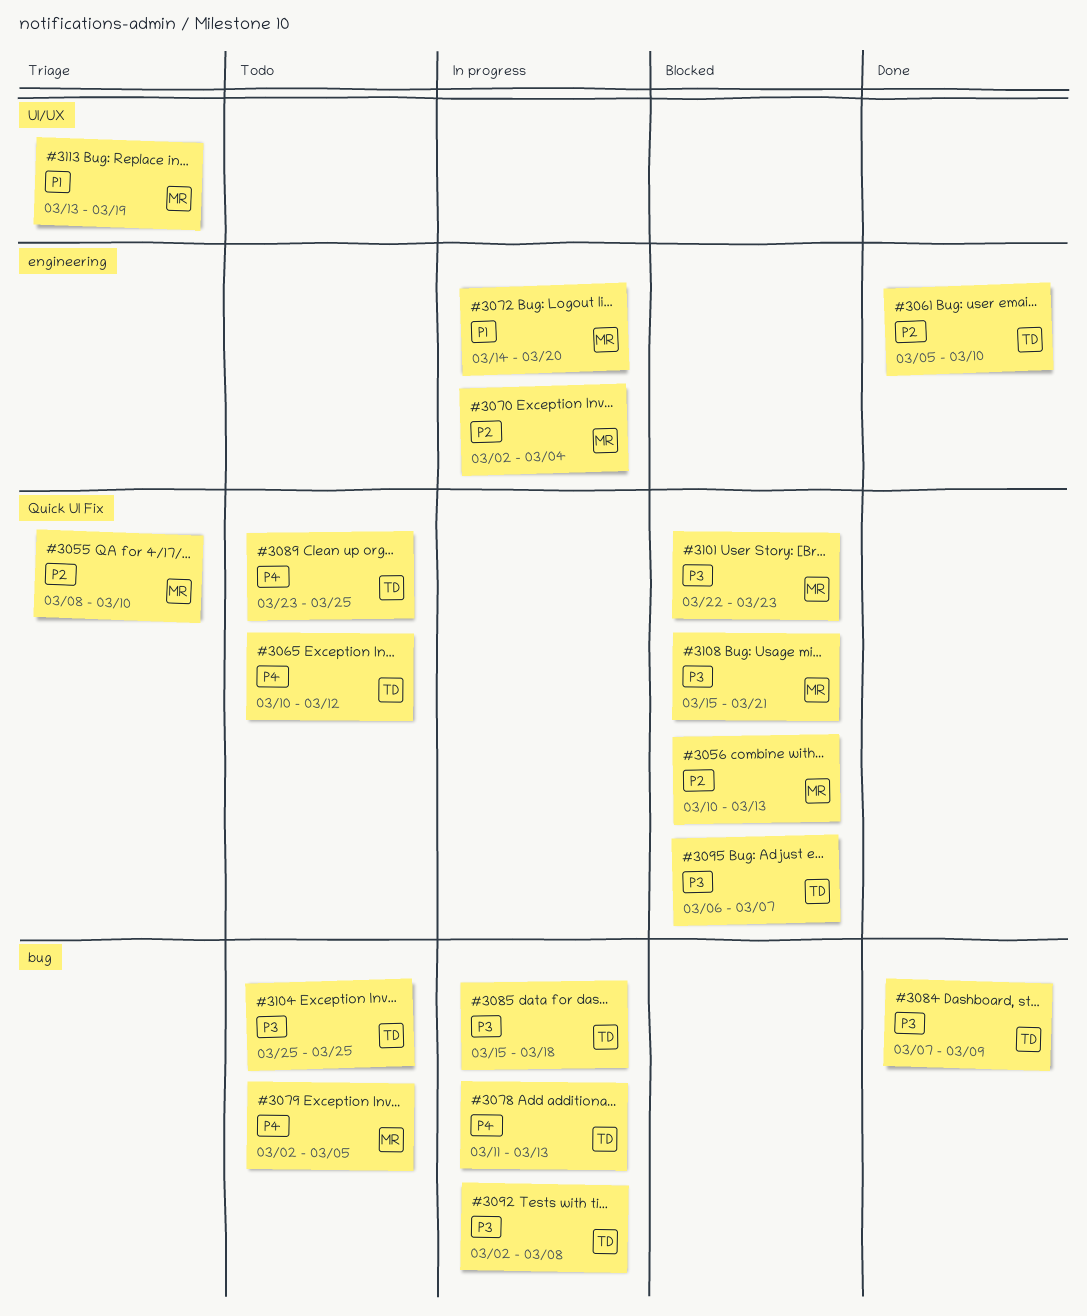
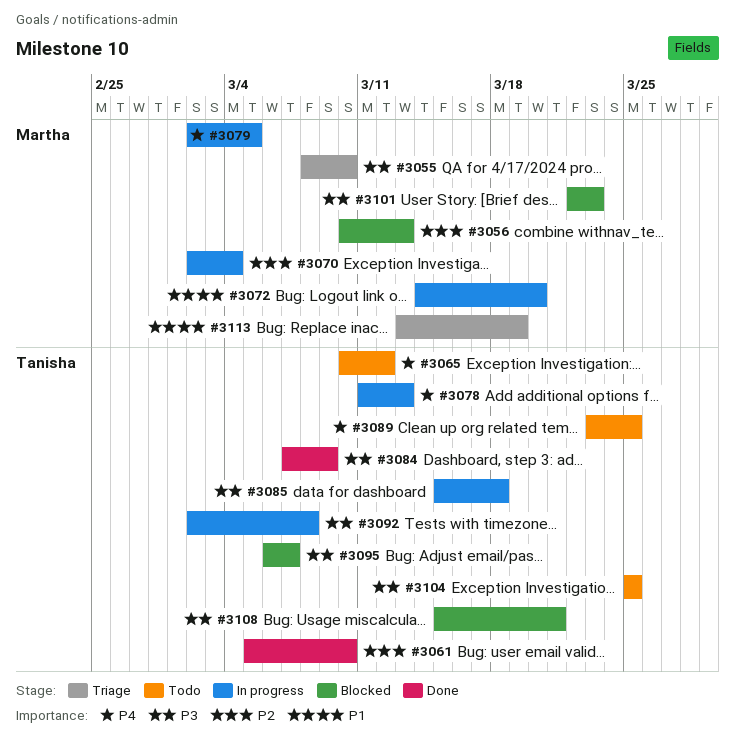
#3055, priority: P2 -> P3
#3079, status: Todo -> In progress
#3108, owner: Martha -> Tanisha

